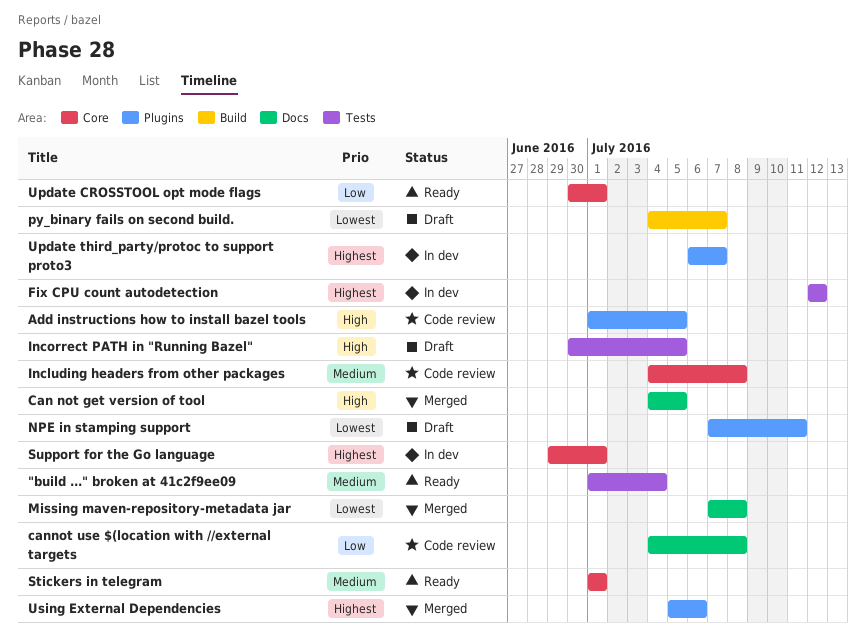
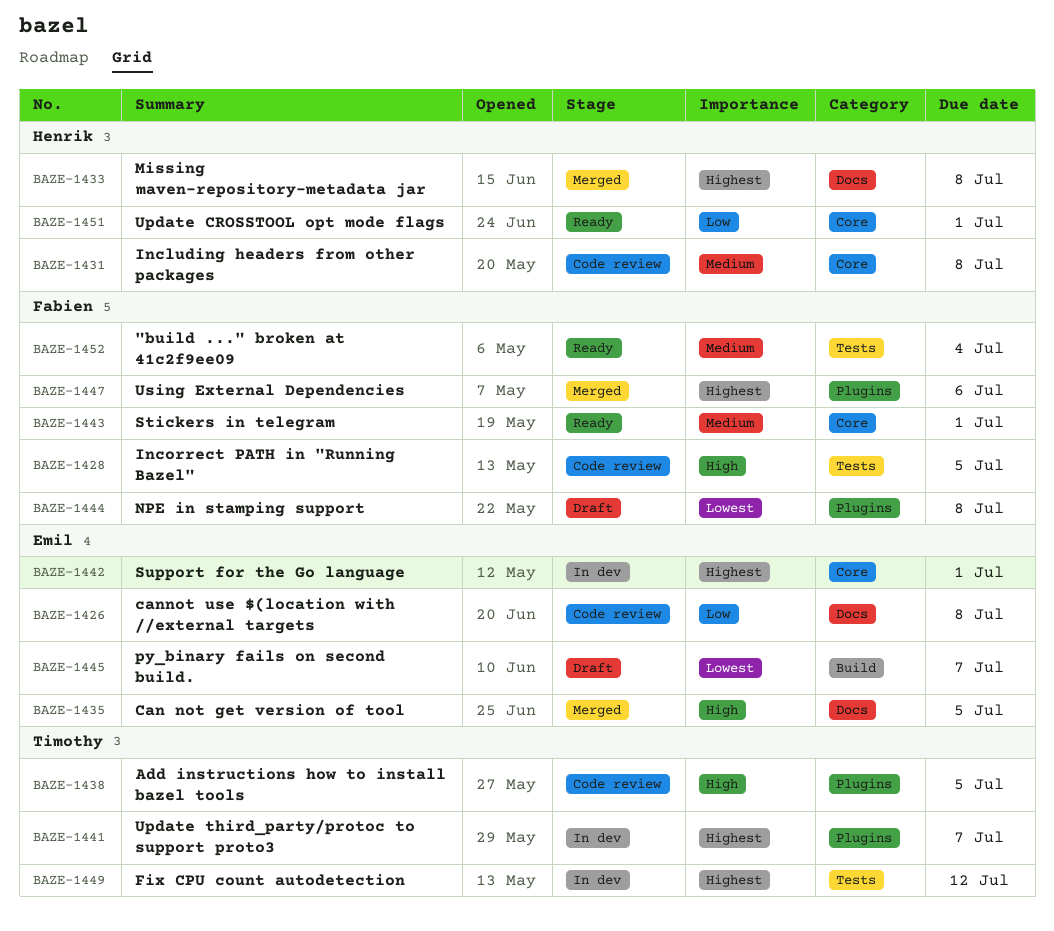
Incorrect PATH in "Running Bazel", status: Draft -> Code review
Missing maven-repository-metadata jar, priority: Lowest -> Highest
NPE in stamping support, due: Jul 11 -> Jul 8

